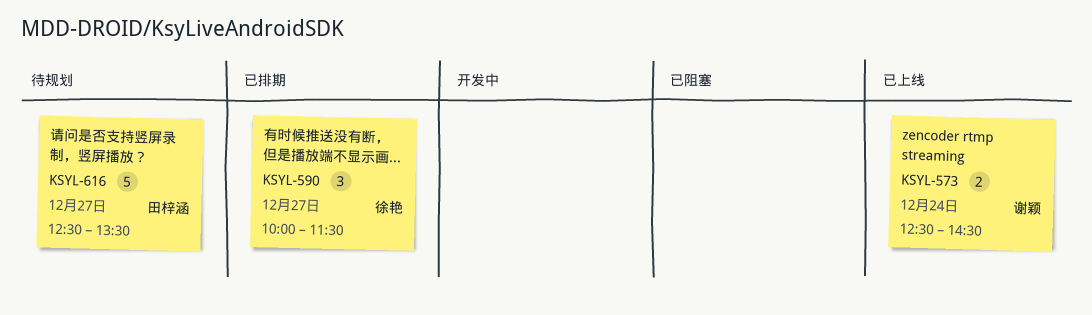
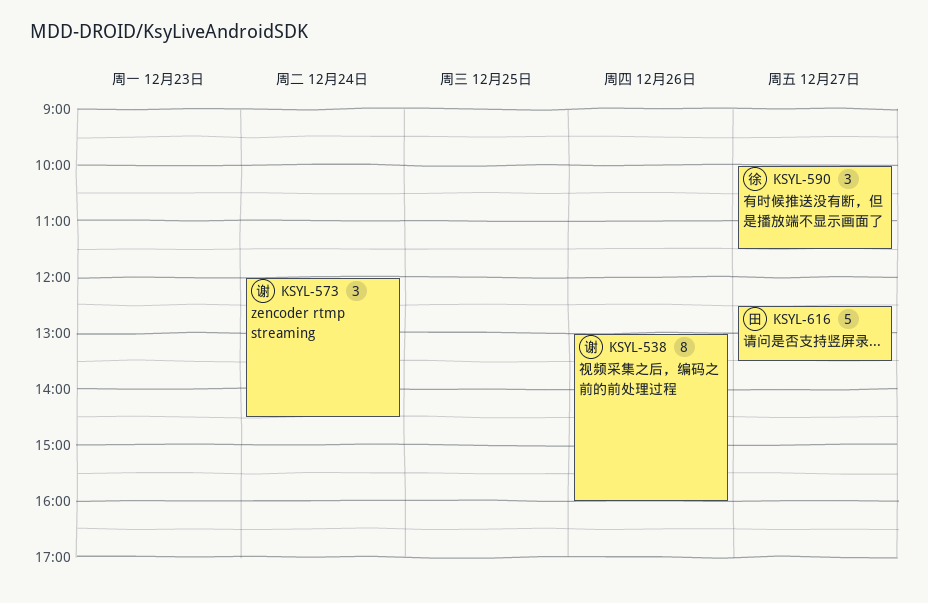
KSYL-538: none -> present
KSYL-573, estimate: 2 -> 3
KSYL-573, begins: 12:30 -> 12:00

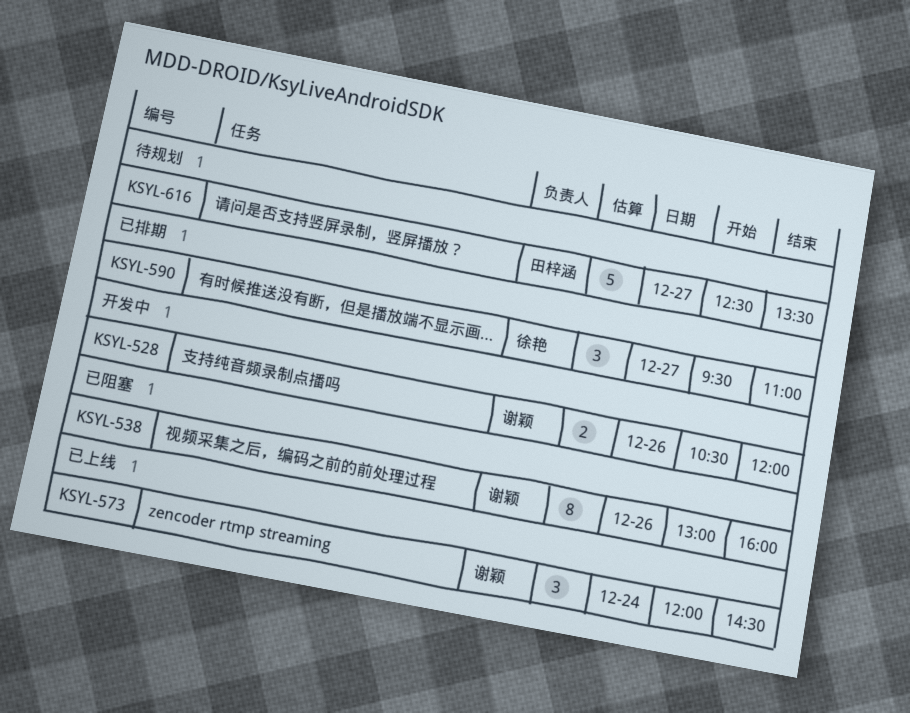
KSYL-528: none -> present
KSYL-590, begins: 10:00 -> 09:30
KSYL-590, ends: 11:30 -> 11:00

